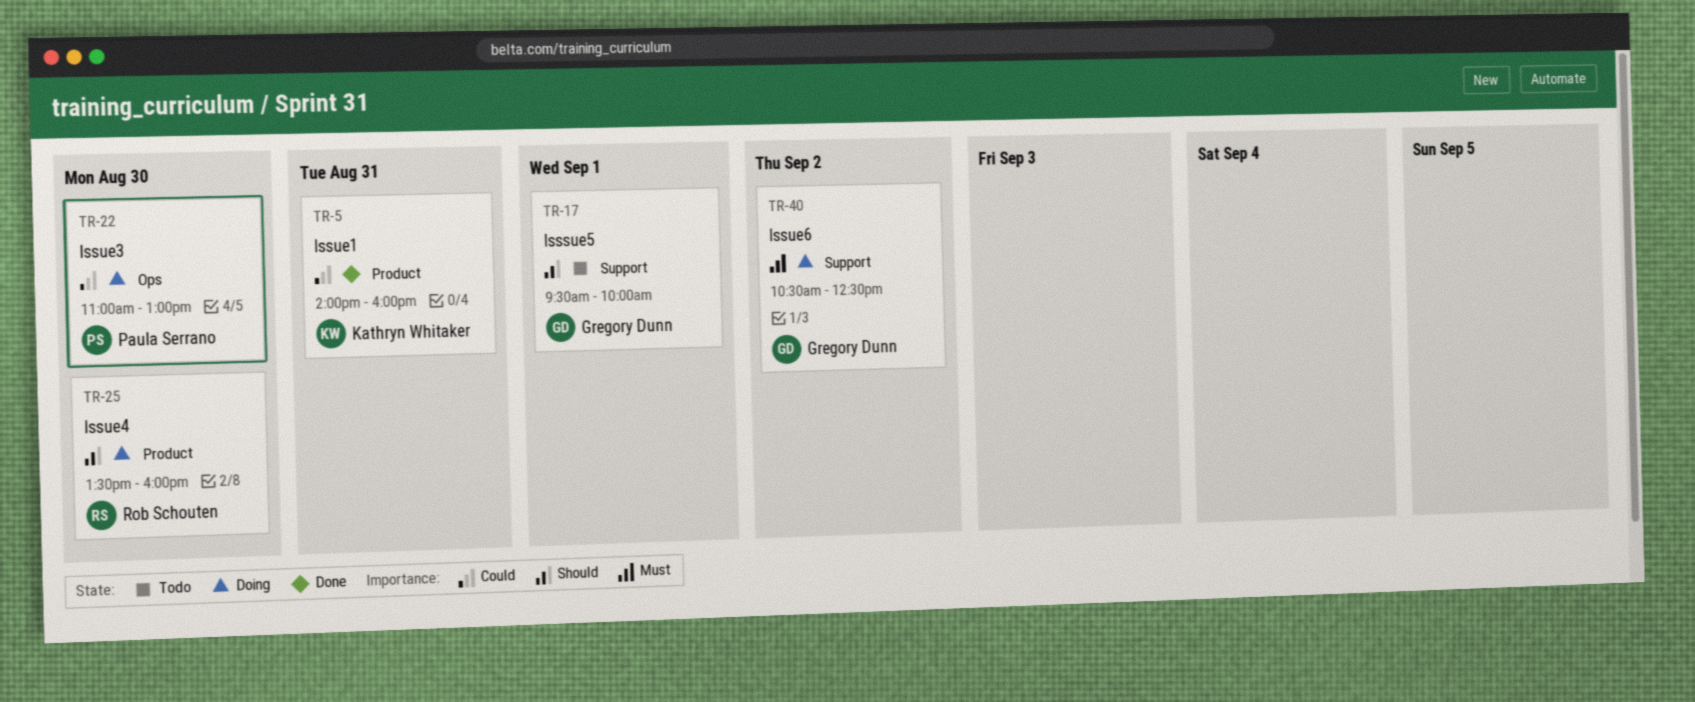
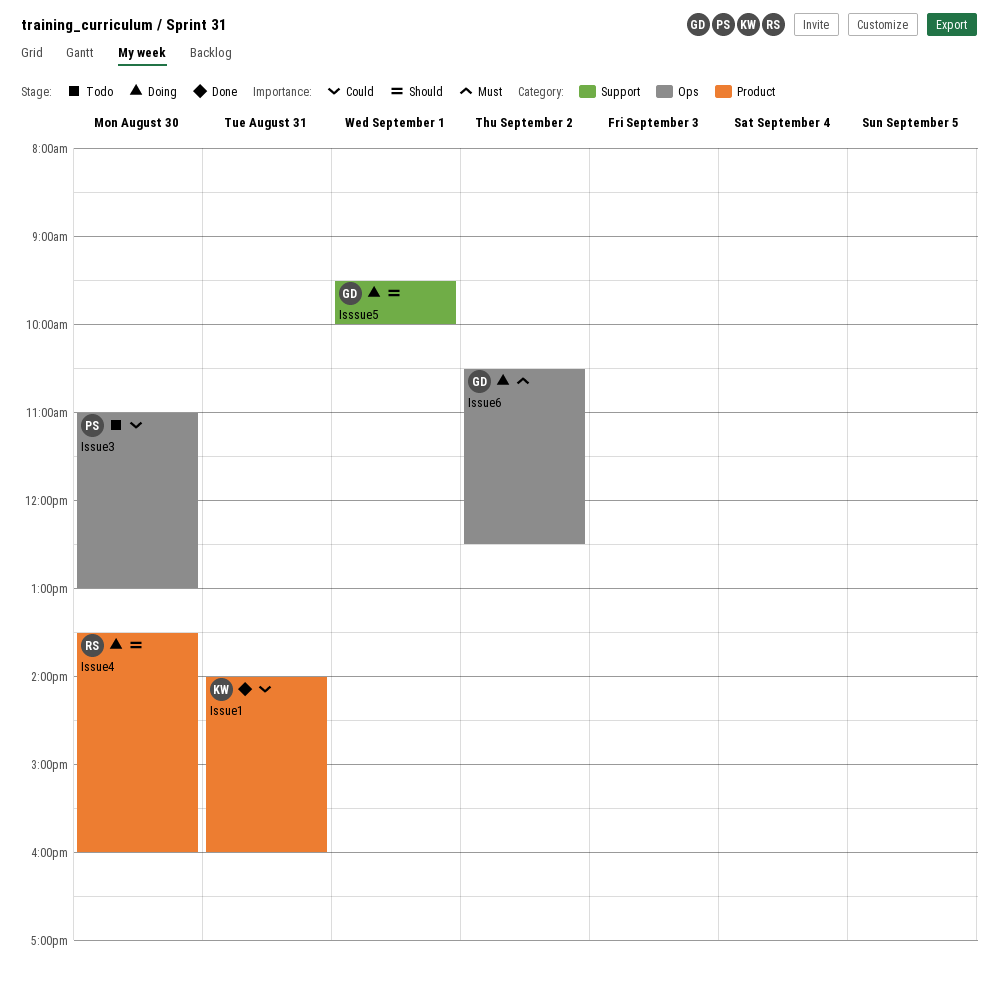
Isssue5, status: Todo -> Doing
Issue3, status: Doing -> Todo
Issue6, label: Support -> Ops

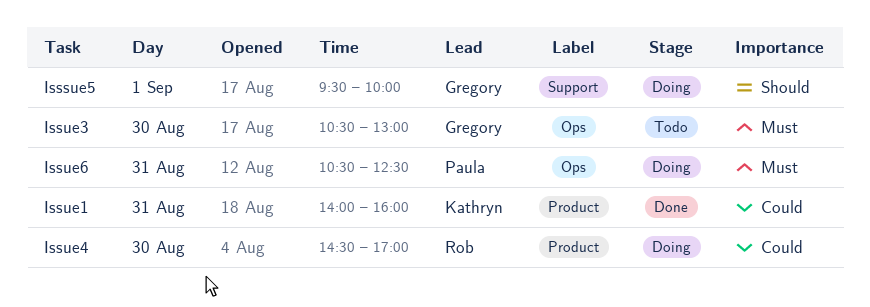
Issue3, owner: Paula -> Gregory
Issue3, priority: Could -> Must
Issue3, begins: 11:00 -> 10:30
Issue4, priority: Should -> Could
Issue4, begins: 13:30 -> 14:30
Issue4, ends: 16:00 -> 17:00
Issue6, owner: Gregory -> Paula
Issue6, day: Sep 2 -> Aug 31

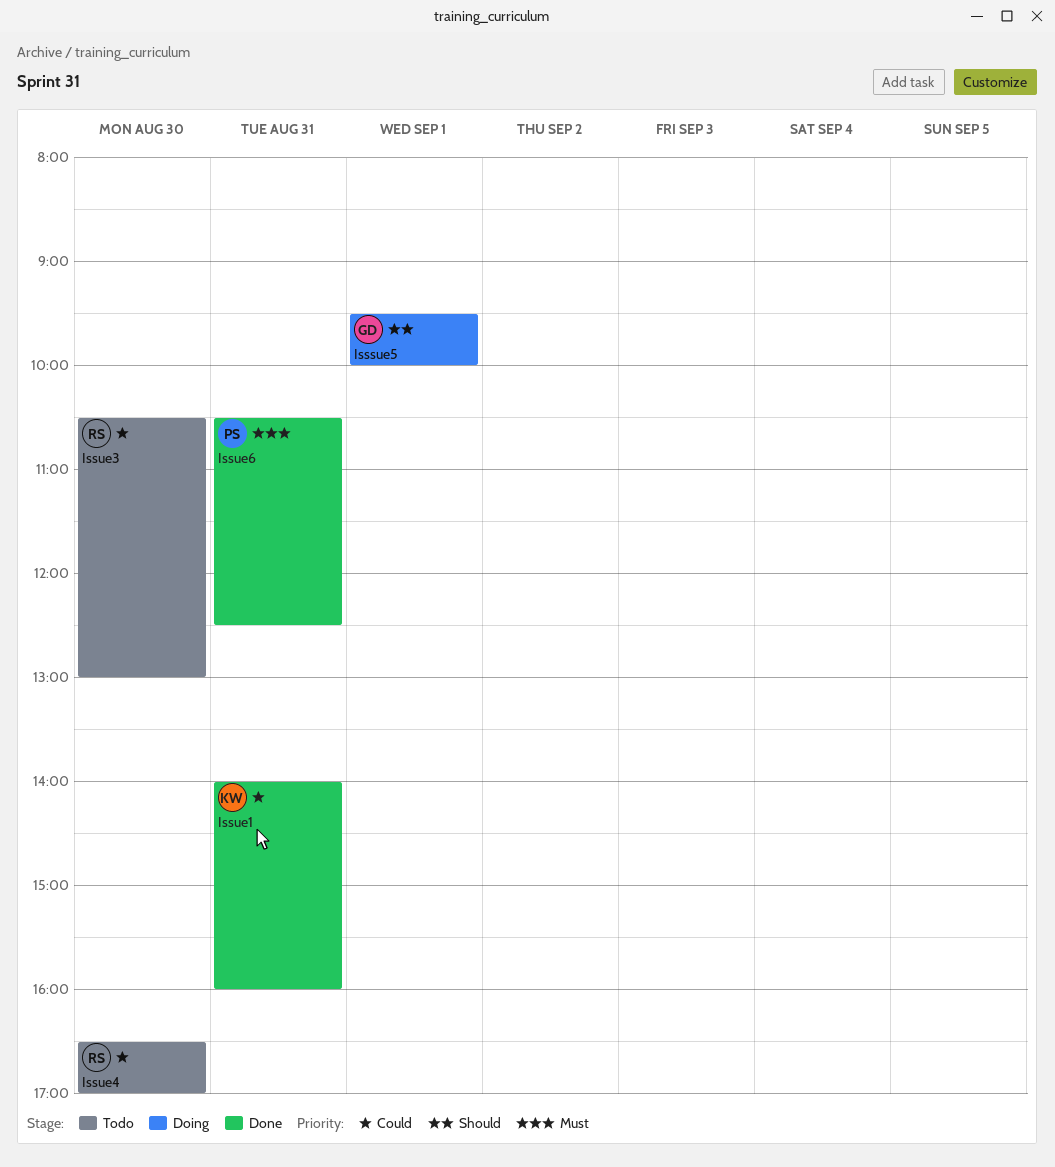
Issue3, owner: Gregory -> Rob
Issue3, priority: Must -> Could
Issue4, status: Doing -> Todo
Issue4, begins: 14:30 -> 16:30
Issue6, status: Doing -> Done

